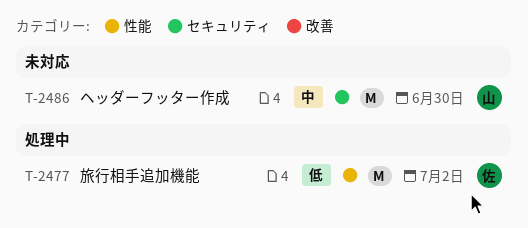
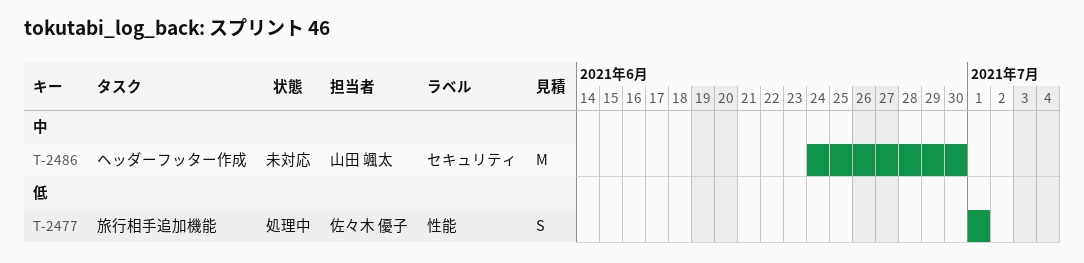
T-2477, estimate: M -> S
T-2477, due: Jul 2 -> Jul 1

